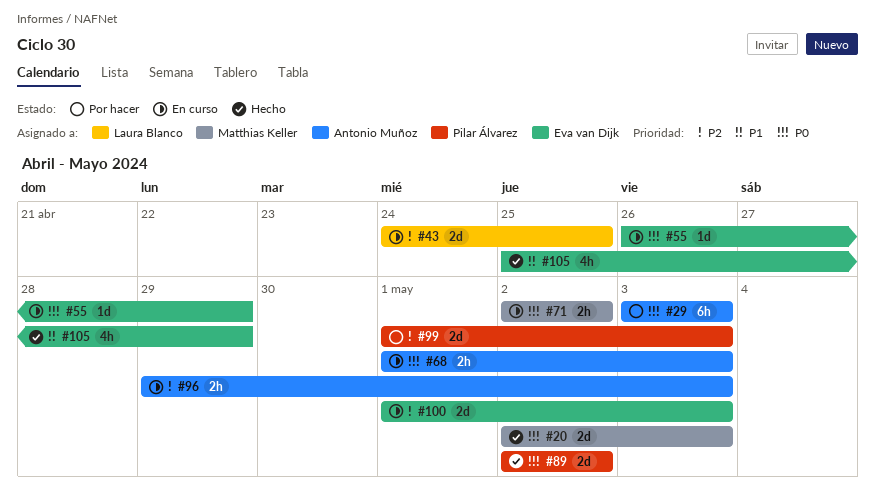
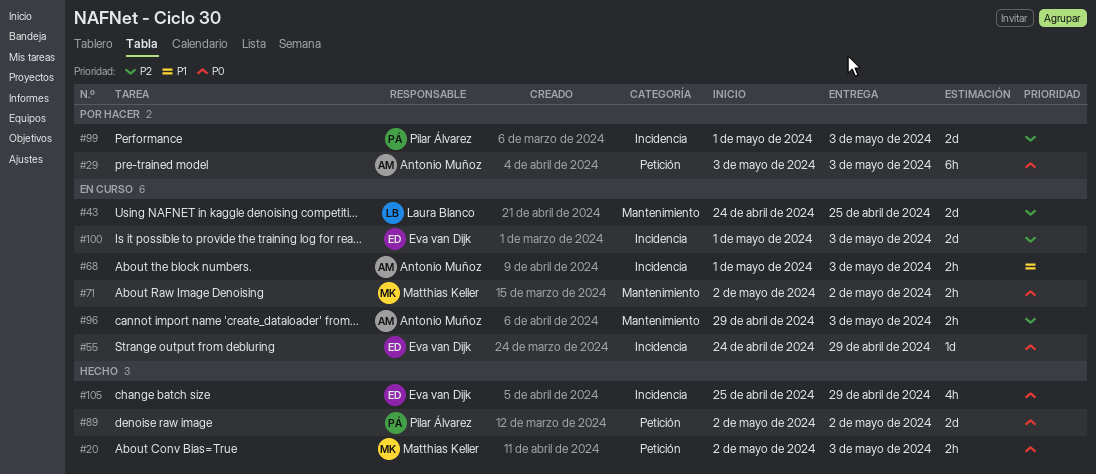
#20, estimate: 2d -> 2h
#55, start: Apr 26 -> Apr 24
#68, priority: P0 -> P1
#105, priority: P1 -> P0

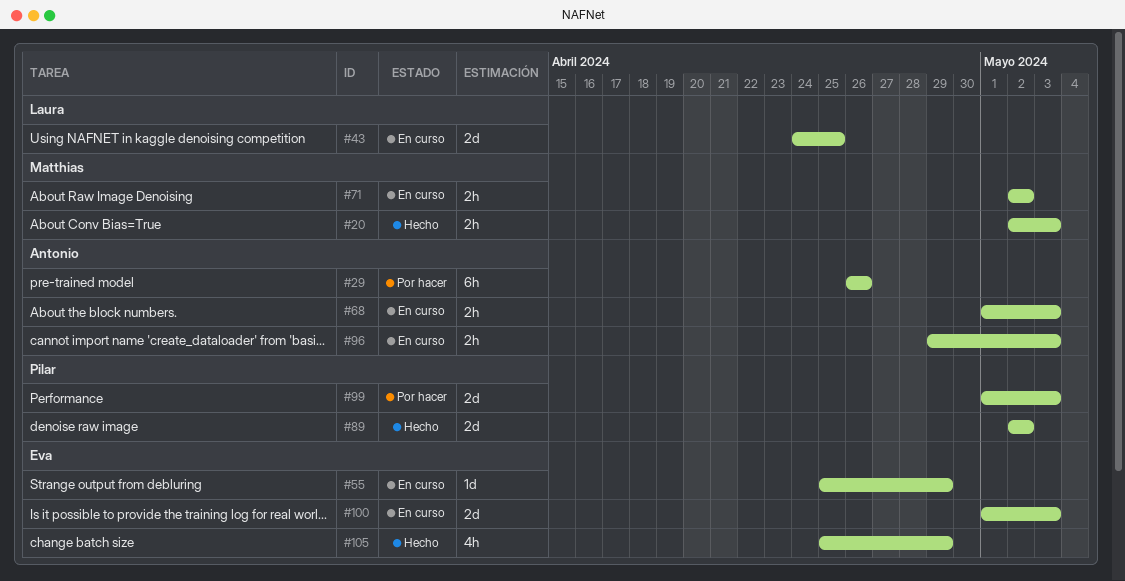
#29, start: May 3 -> Apr 26
#29, due: May 3 -> Apr 26
#55, start: Apr 24 -> Apr 25

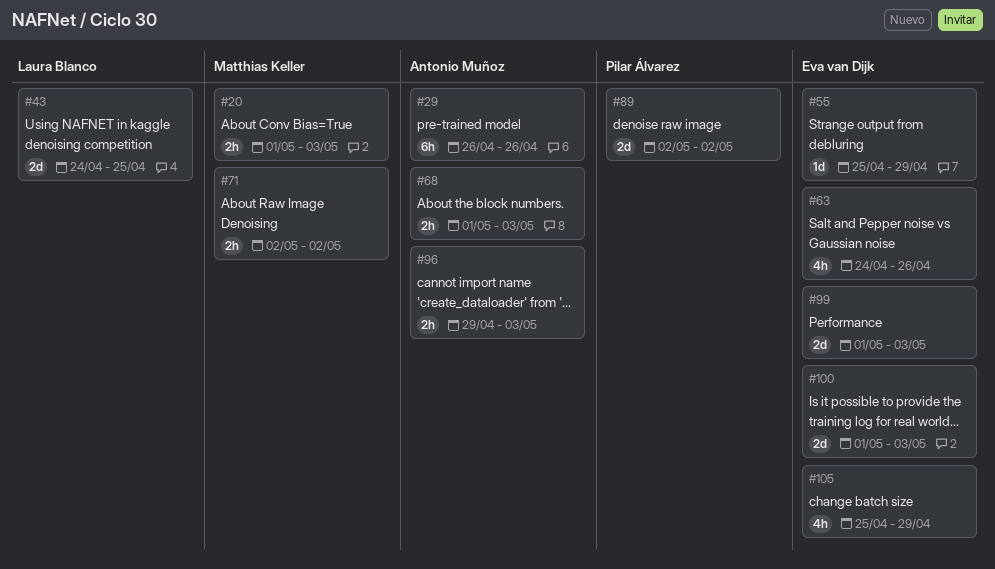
#20, start: May 2 -> May 1
#63: none -> present
#99, owner: Pilar Álvarez -> Eva van Dijk

